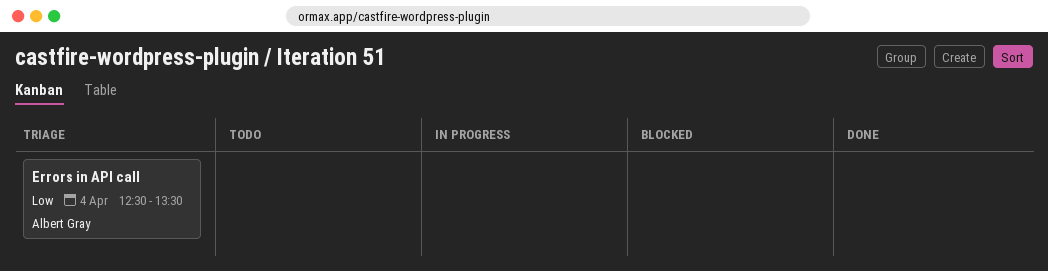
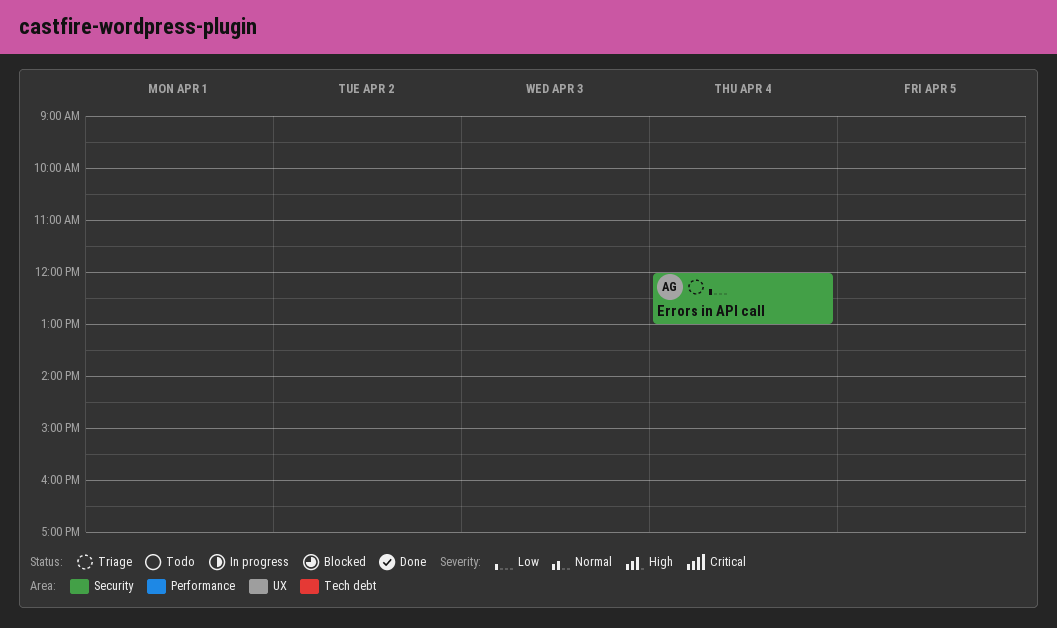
Errors in API call, begins: 12:30 -> 12:00
Errors in API call, ends: 13:30 -> 13:00

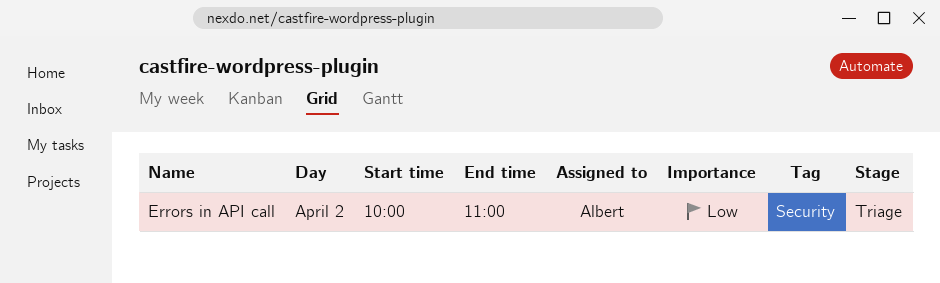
Errors in API call, day: Apr 4 -> Apr 2
Errors in API call, begins: 12:00 -> 10:00
Errors in API call, ends: 13:00 -> 11:00

